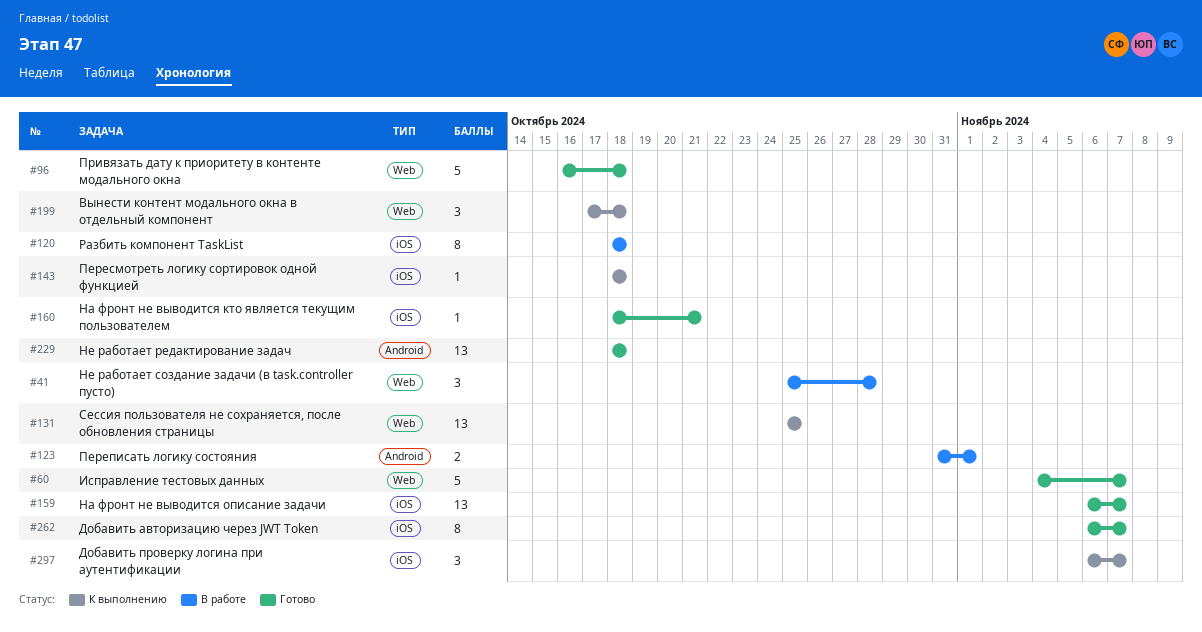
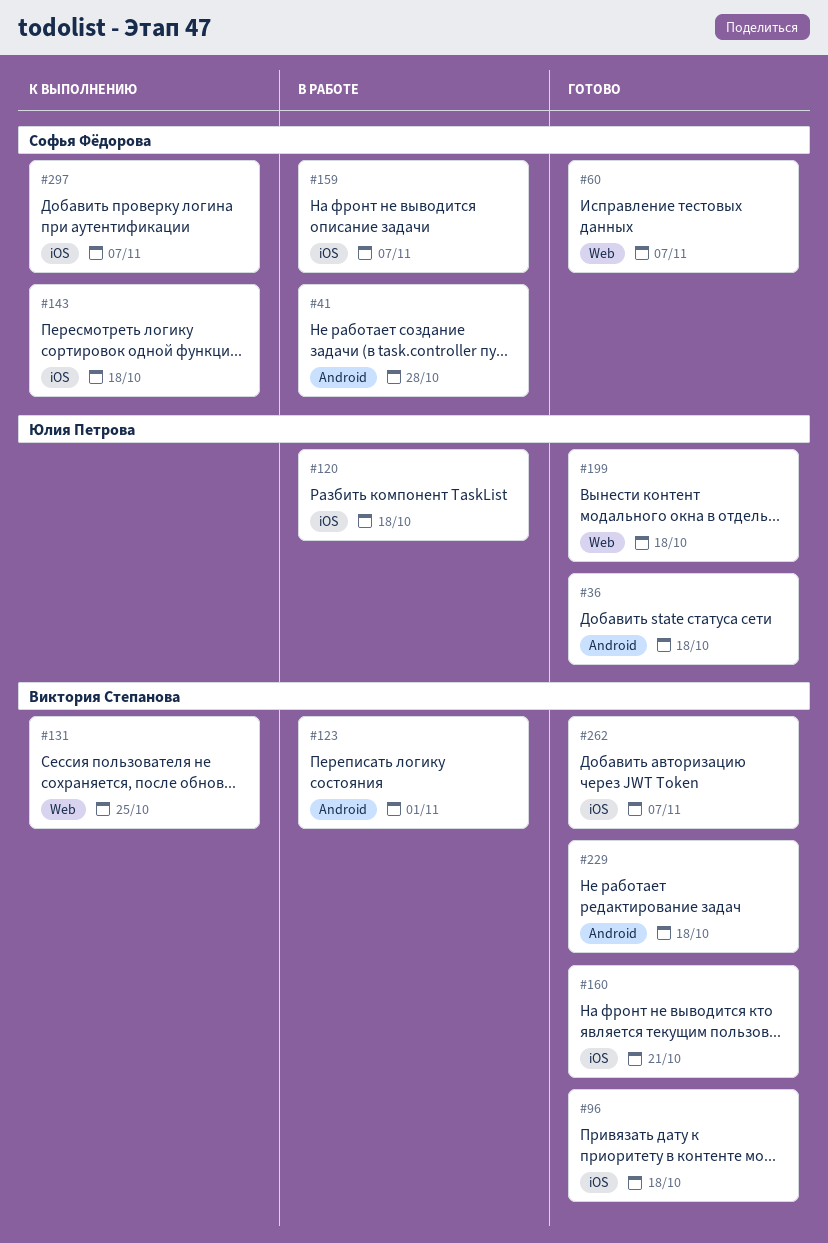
#36: none -> present
#41, label: Web -> Android
#96, label: Web -> iOS
#159, status: Готово -> В работе
#199, status: К выполнению -> Готово

